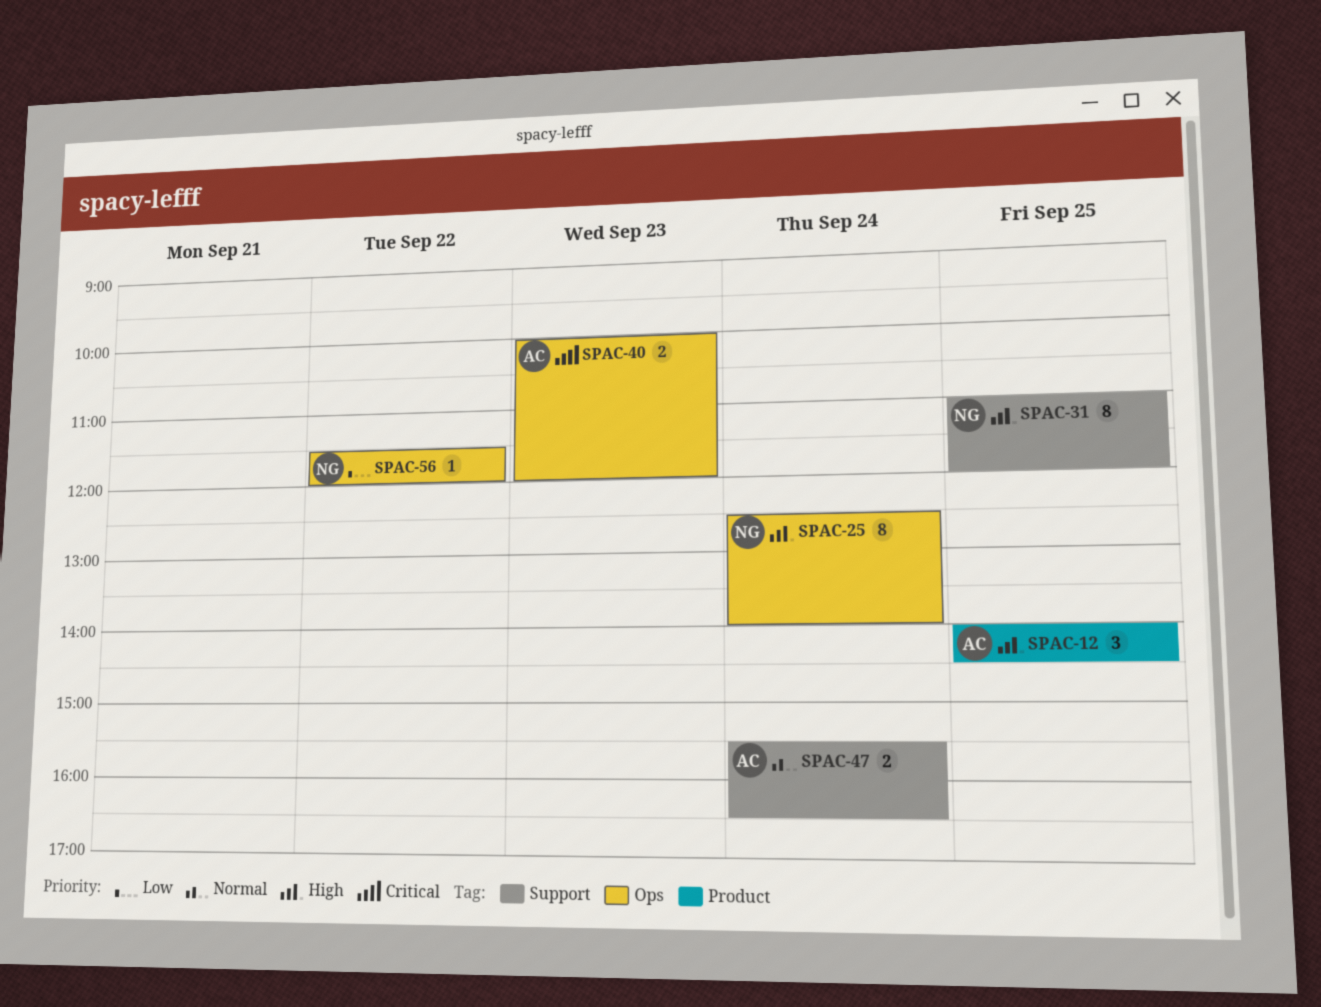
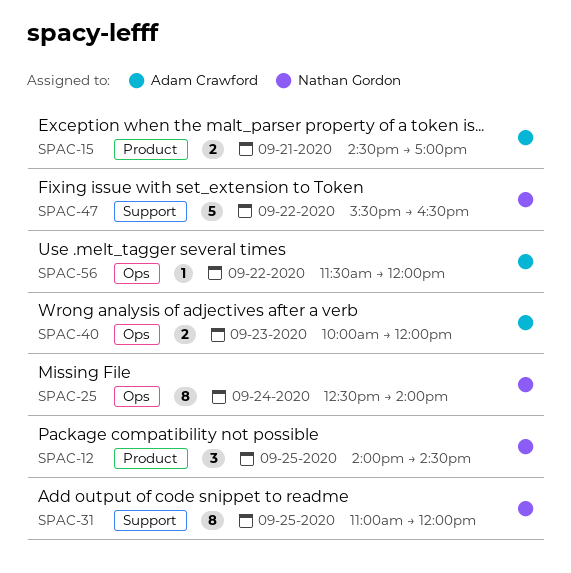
SPAC-12, owner: Adam Crawford -> Nathan Gordon
SPAC-15: none -> present
SPAC-47, owner: Adam Crawford -> Nathan Gordon
SPAC-47, estimate: 2 -> 5
SPAC-47, day: Sep 24 -> Sep 22
SPAC-56, owner: Nathan Gordon -> Adam Crawford

